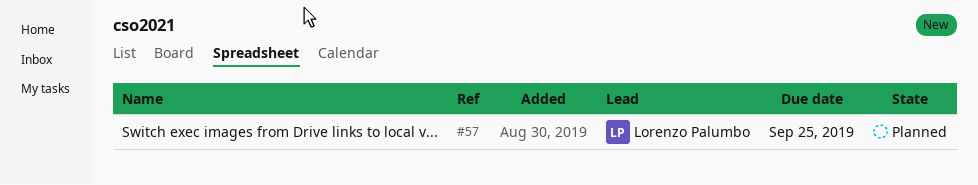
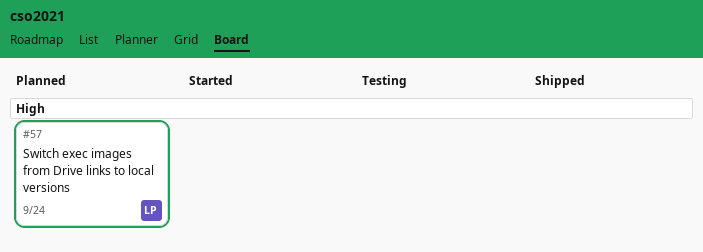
#57, due: Sep 25 -> Sep 24

